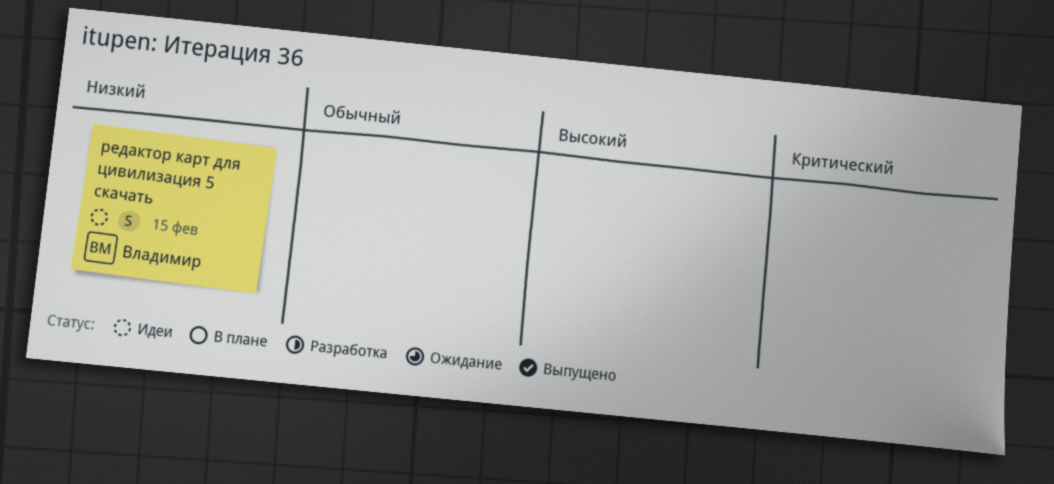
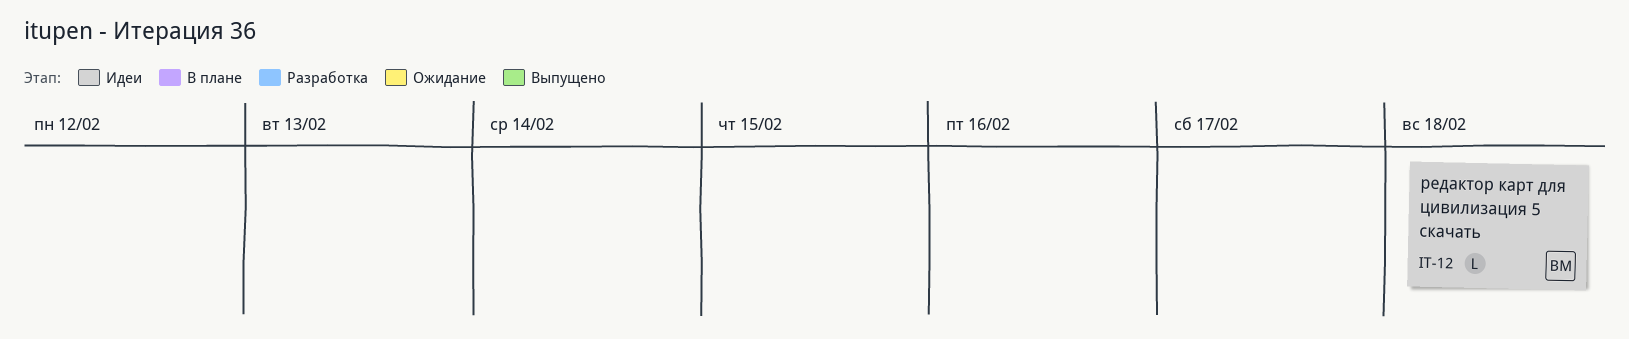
редактор карт для цивилизация 5 скачать, estimate: S -> L
редактор карт для цивилизация 5 скачать, due: Feb 15 -> Feb 18

